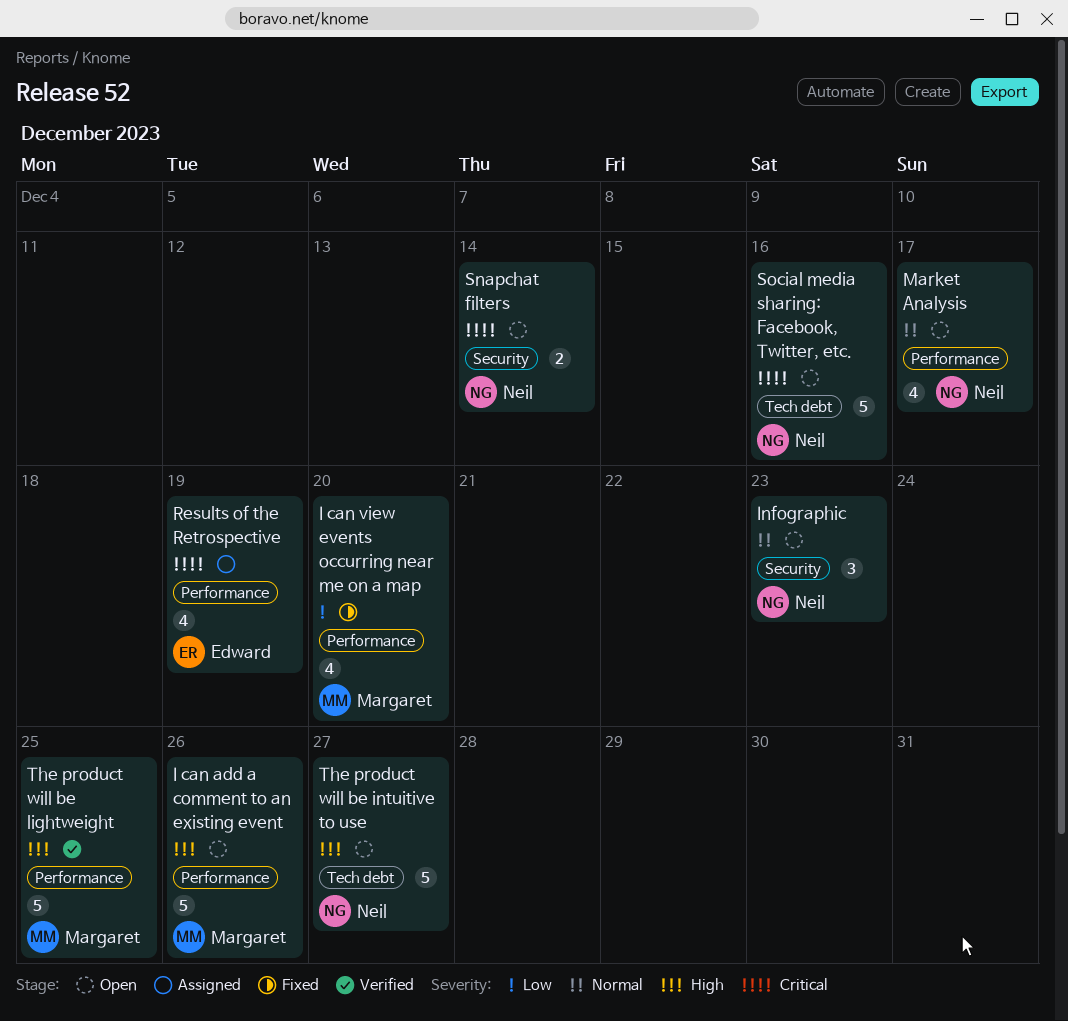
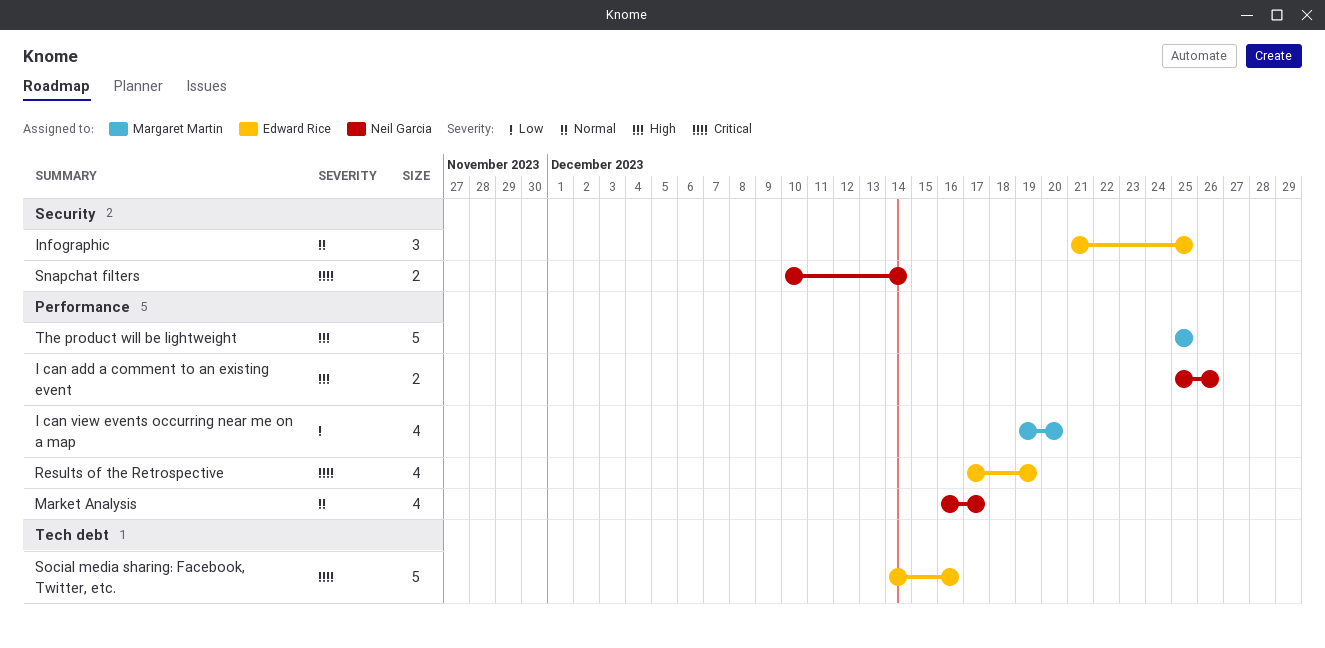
I can add a comment to an existing event, owner: Margaret Martin -> Neil Garcia
I can add a comment to an existing event, estimate: 5 -> 2
Infographic, owner: Neil Garcia -> Edward Rice
Infographic, due: Dec 23 -> Dec 25
Social media sharing: Facebook, Twitter, etc., owner: Neil Garcia -> Edward Rice
The product will be intuitive to use: present -> none

